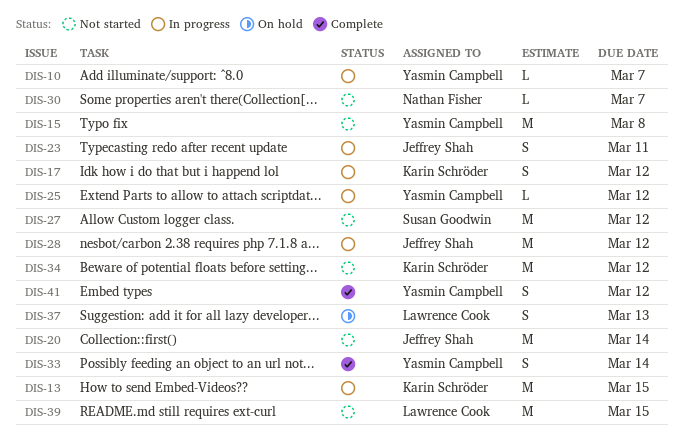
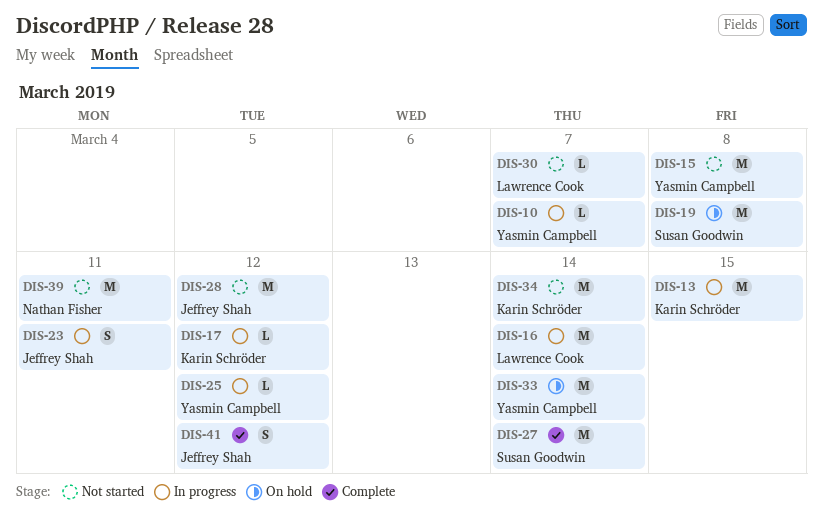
DIS-16: none -> present
DIS-17, estimate: S -> L
DIS-19: none -> present
DIS-20: present -> none
DIS-27, status: Not started -> Complete
DIS-27, due: Mar 12 -> Mar 14
DIS-28, status: In progress -> Not started
DIS-30, owner: Nathan Fisher -> Lawrence Cook
DIS-33, status: Complete -> On hold
DIS-33, estimate: S -> M
DIS-34, due: Mar 12 -> Mar 14
DIS-37: present -> none
DIS-39, owner: Lawrence Cook -> Nathan Fisher
DIS-39, due: Mar 15 -> Mar 11
DIS-41, owner: Yasmin Campbell -> Jeffrey Shah

